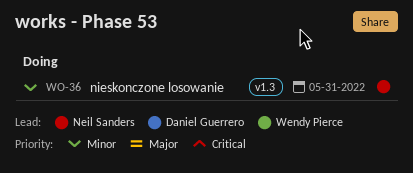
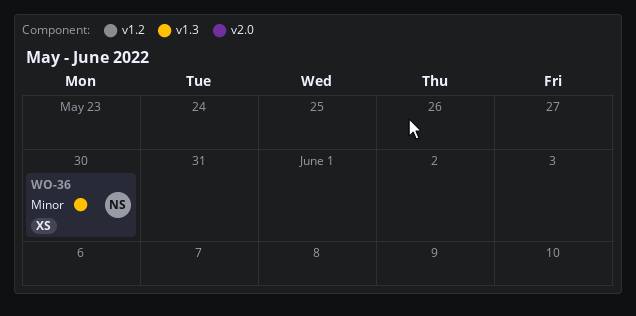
WO-36, due: May 31 -> May 30

